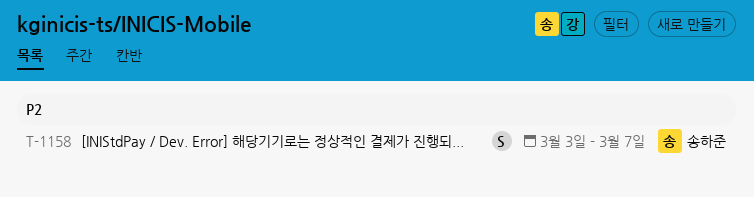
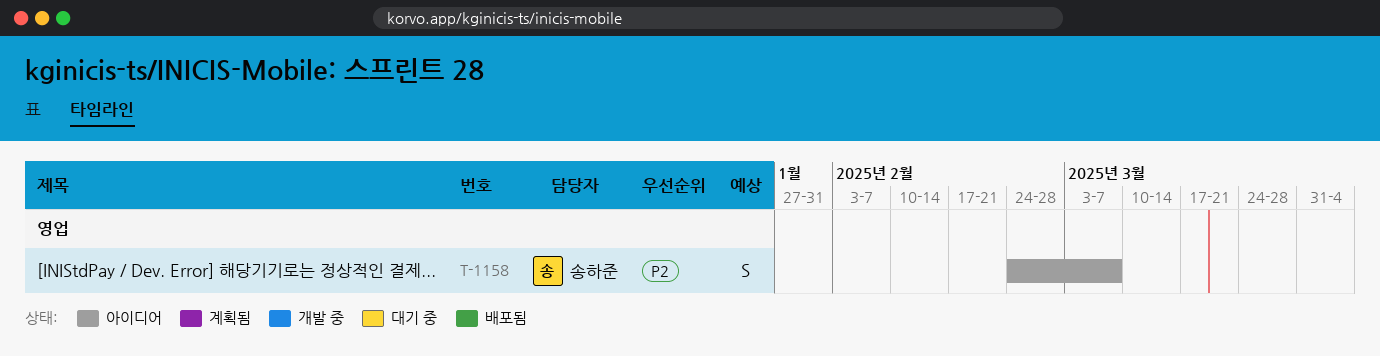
T-1158, start: Mar 3 -> Feb 24

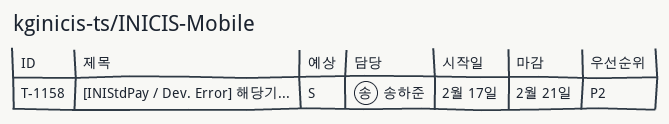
T-1158, start: Feb 24 -> Feb 17
T-1158, due: Mar 7 -> Feb 21

